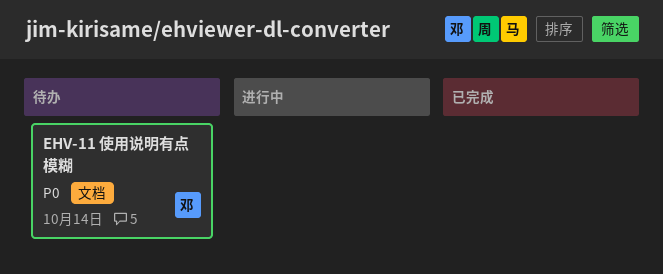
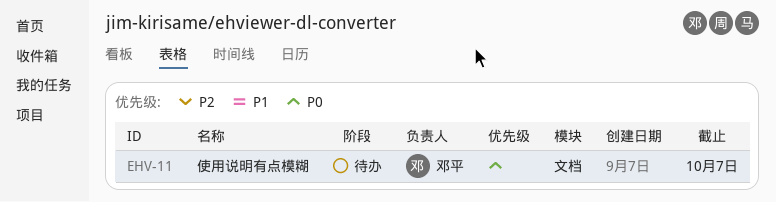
EHV-11, due: Oct 14 -> Oct 7

